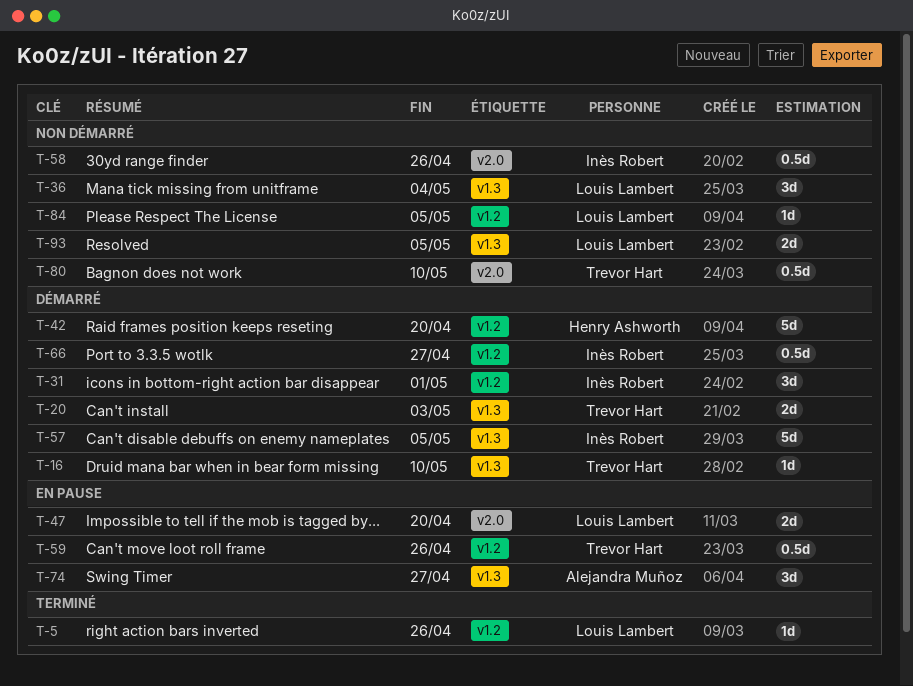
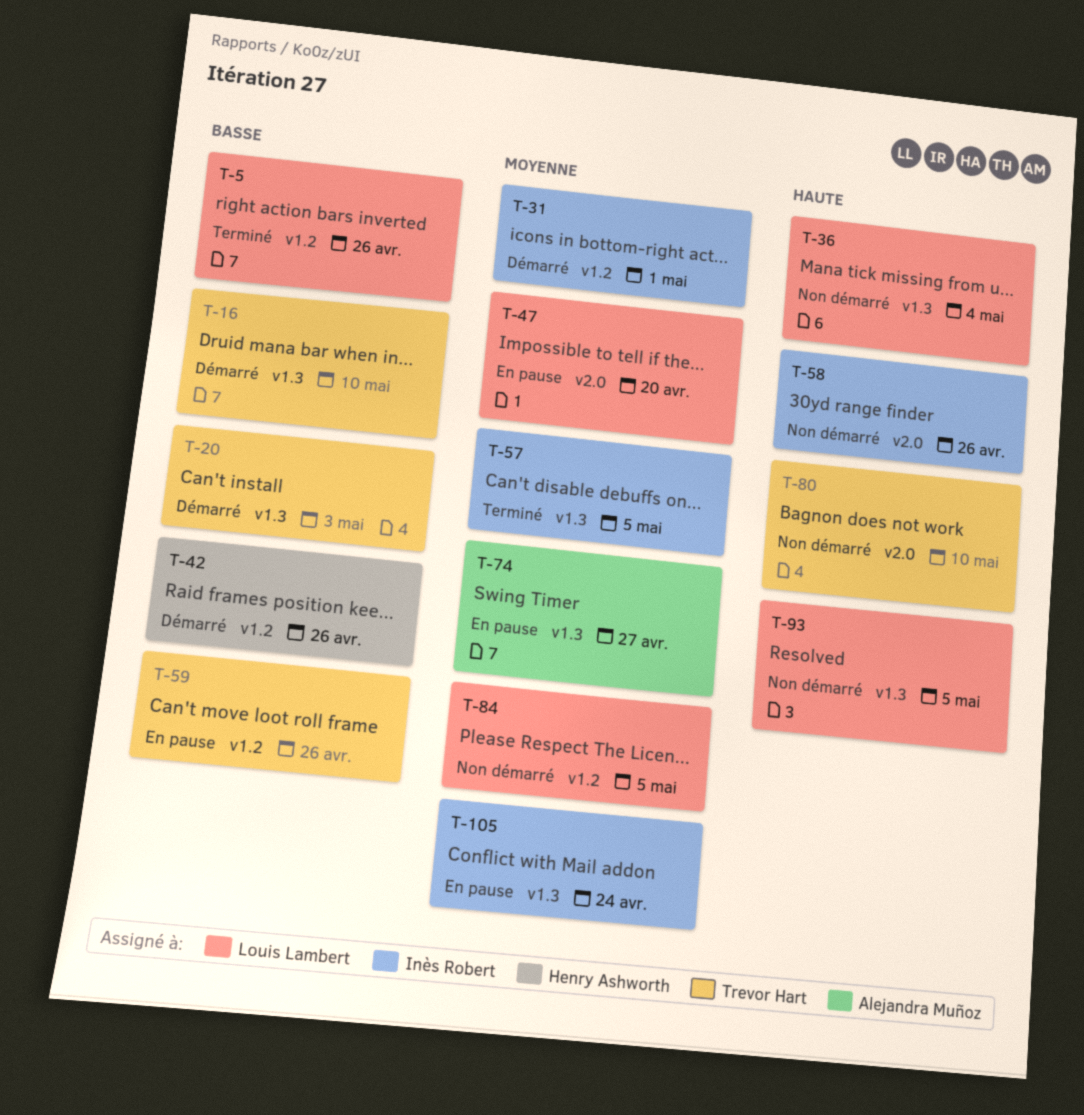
T-42, due: Apr 20 -> Apr 26
T-57, status: Démarré -> Terminé
T-66: present -> none
T-105: none -> present

